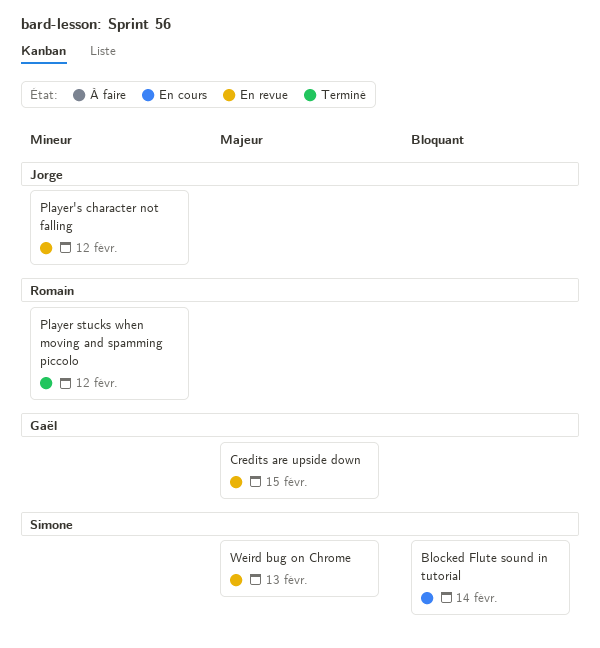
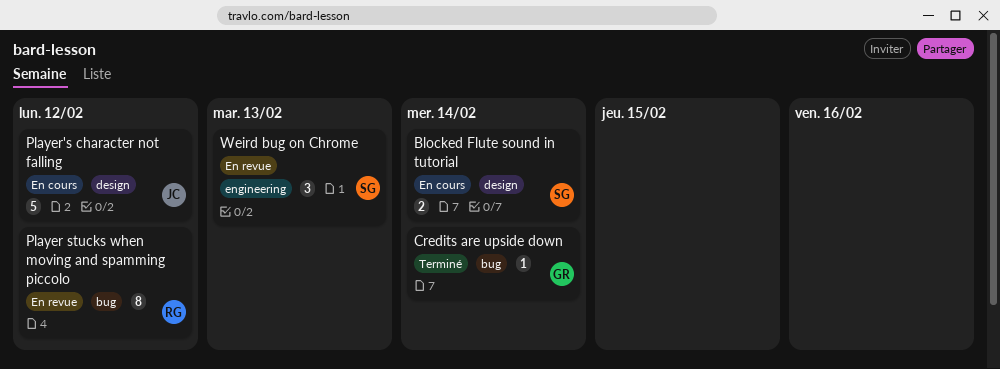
Credits are upside down, status: En revue -> Terminé
Credits are upside down, due: Feb 15 -> Feb 14
Player stucks when moving and spamming piccolo, status: Terminé -> En revue
Player's character not falling, status: En revue -> En cours

